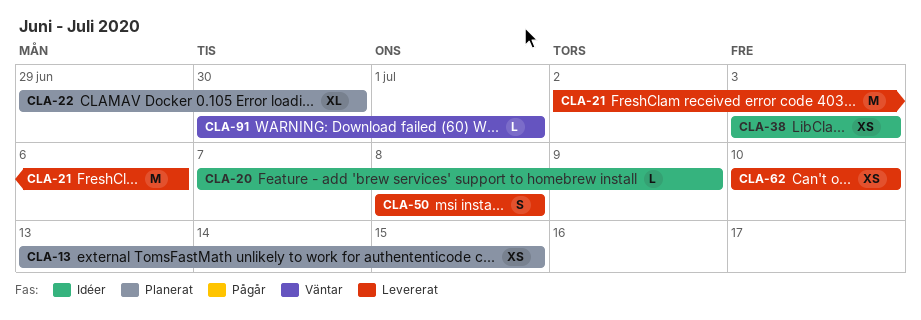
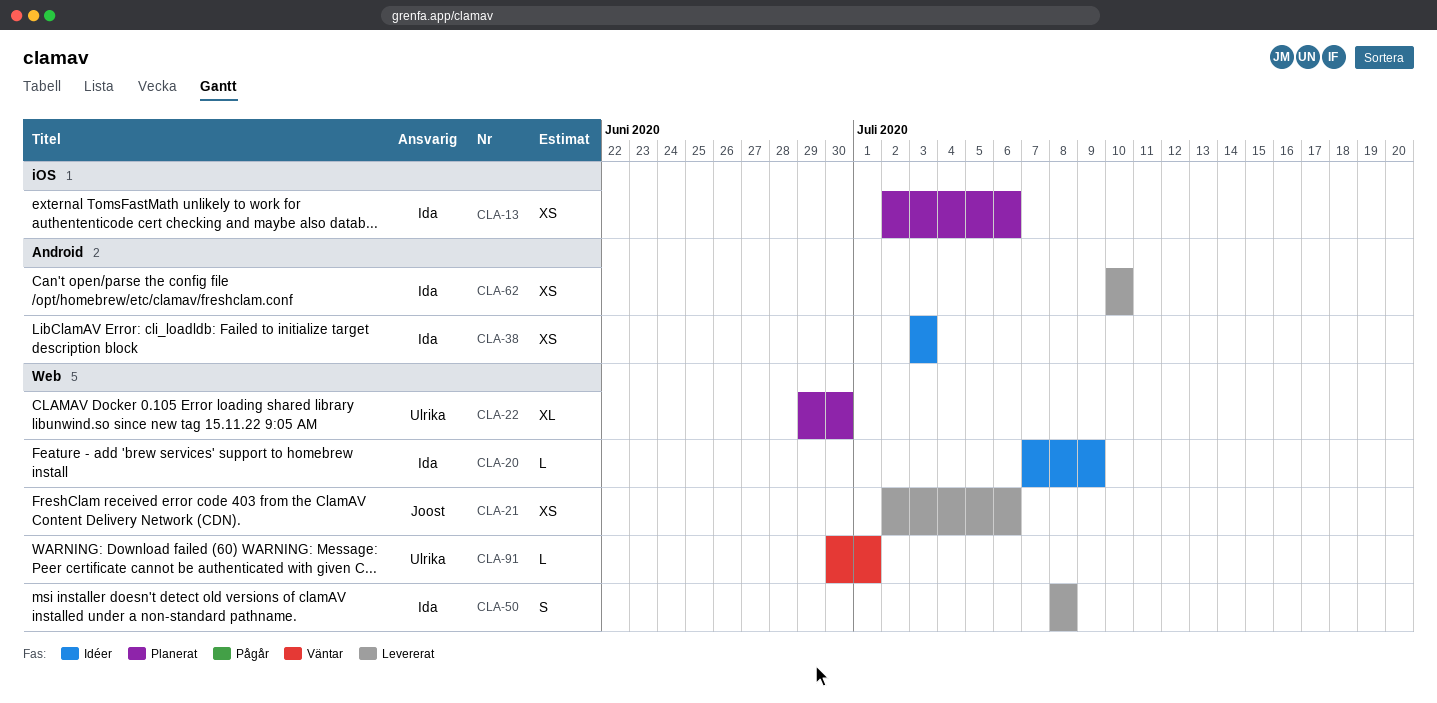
CLA-13, start: Jul 13 -> Jul 2
CLA-13, due: Jul 15 -> Jul 6
CLA-21, estimate: M -> XS

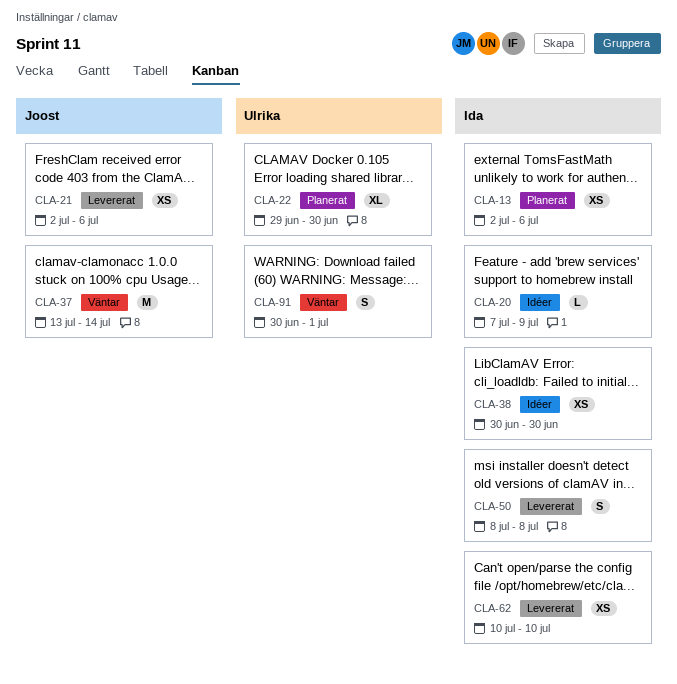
CLA-37: none -> present
CLA-38, start: Jul 3 -> Jun 30
CLA-38, due: Jul 3 -> Jun 30
CLA-91, estimate: L -> S

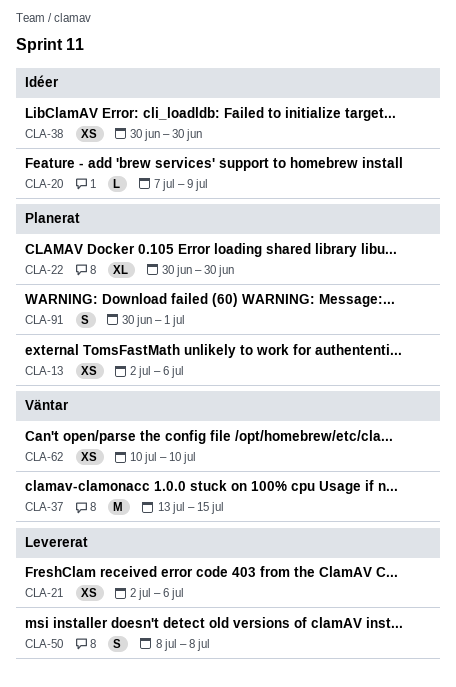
CLA-22, start: Jun 29 -> Jun 30
CLA-37, due: Jul 14 -> Jul 15
CLA-62, status: Levererat -> Väntar
CLA-91, status: Väntar -> Planerat

